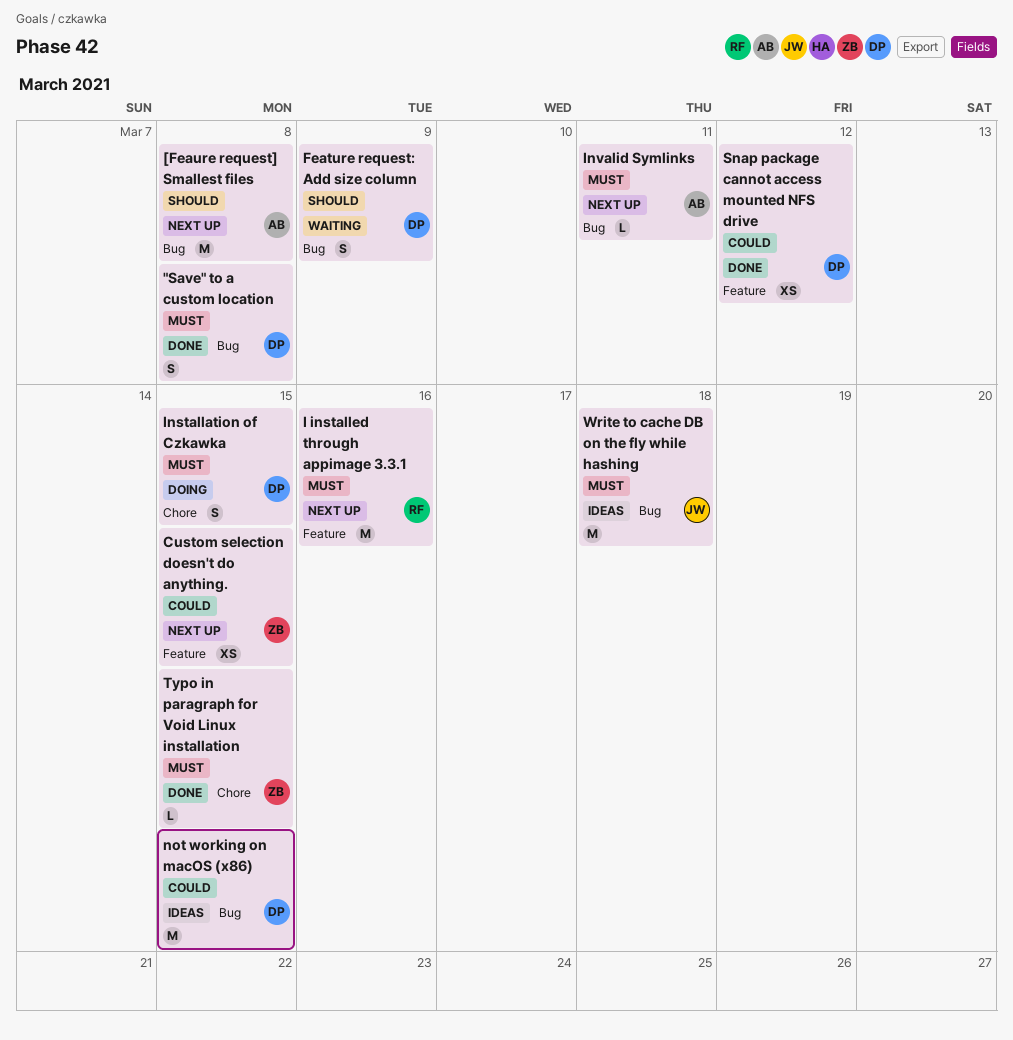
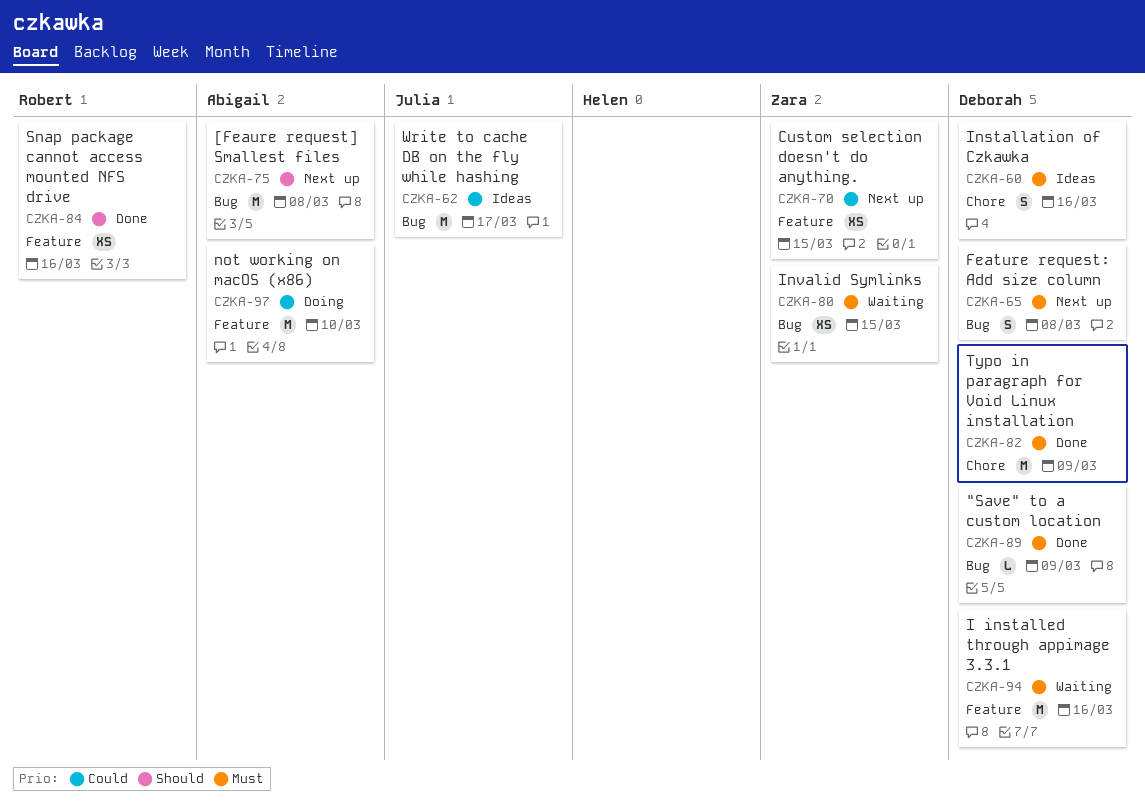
"Save" to a custom location, estimate: S -> L
"Save" to a custom location, due: Mar 8 -> Mar 9
Feature request: Add size column, status: Waiting -> Next up
Feature request: Add size column, priority: Should -> Must
Feature request: Add size column, due: Mar 9 -> Mar 8
I installed through appimage 3.3.1, status: Next up -> Waiting
I installed through appimage 3.3.1, owner: Robert -> Deborah
Installation of Czkawka, status: Doing -> Ideas
Installation of Czkawka, due: Mar 15 -> Mar 16
Invalid Symlinks, status: Next up -> Waiting
Invalid Symlinks, owner: Abigail -> Zara
Invalid Symlinks, estimate: L -> XS
Invalid Symlinks, due: Mar 11 -> Mar 15
not working on macOS (x86), status: Ideas -> Doing
not working on macOS (x86), owner: Deborah -> Abigail
not working on macOS (x86), label: Bug -> Feature
not working on macOS (x86), due: Mar 15 -> Mar 10
Snap package cannot access mounted NFS drive, owner: Deborah -> Robert
Snap package cannot access mounted NFS drive, priority: Could -> Should
Snap package cannot access mounted NFS drive, due: Mar 12 -> Mar 16
Typo in paragraph for Void Linux installation, owner: Zara -> Deborah
Typo in paragraph for Void Linux installation, estimate: L -> M
Typo in paragraph for Void Linux installation, due: Mar 15 -> Mar 9
Write to cache DB on the fly while hashing, priority: Must -> Could
Write to cache DB on the fly while hashing, due: Mar 18 -> Mar 17

